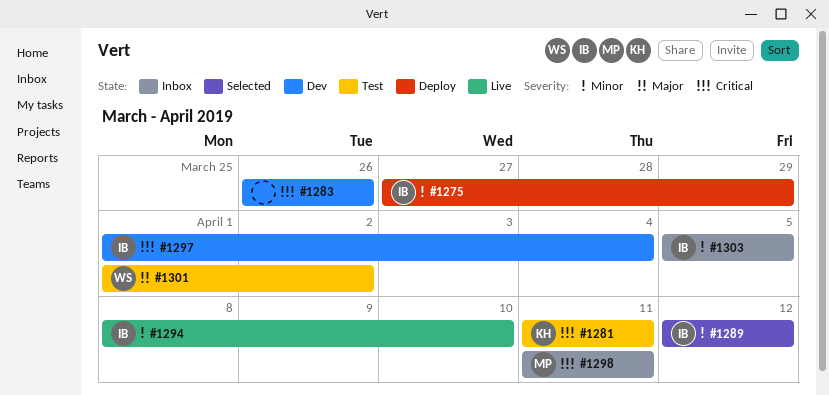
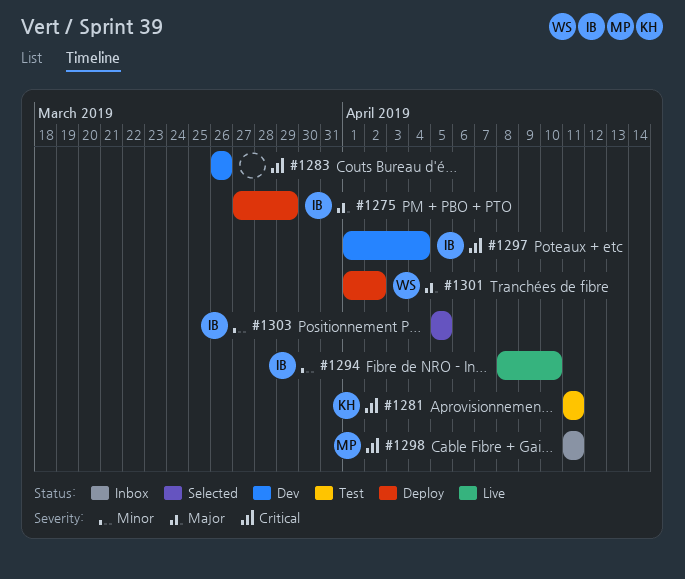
#1275, priority: Minor -> Major
#1289: present -> none
#1301, status: Test -> Deploy
#1303, status: Inbox -> Selected

